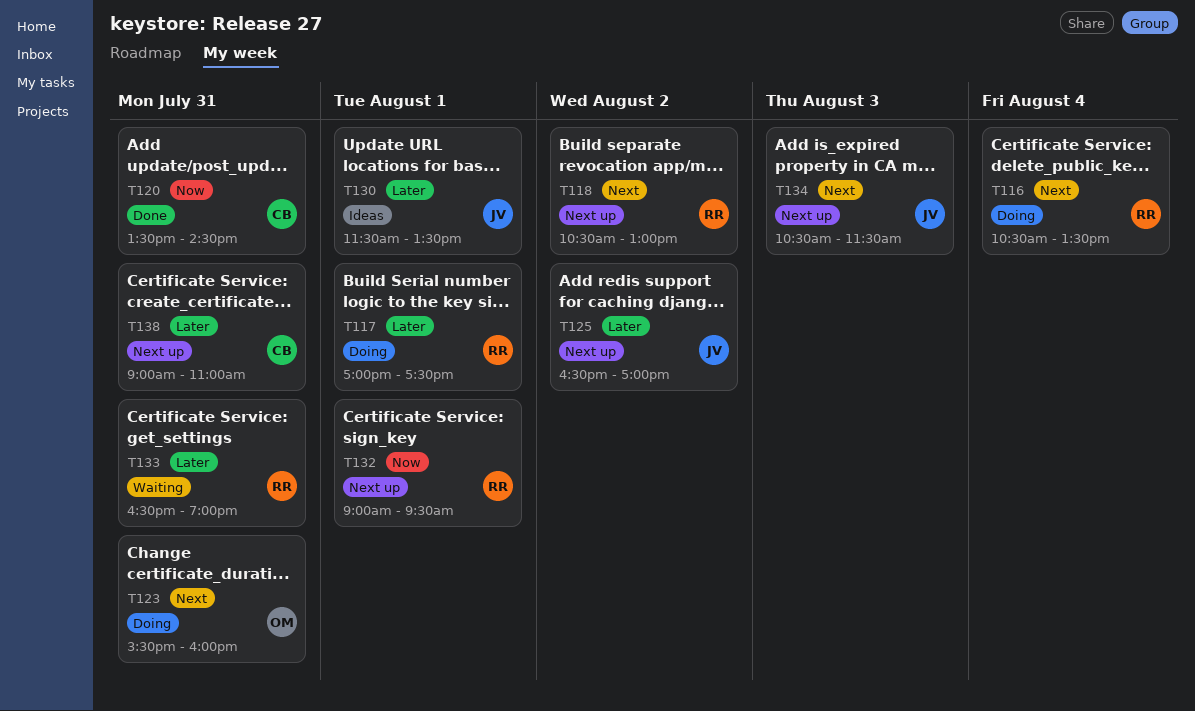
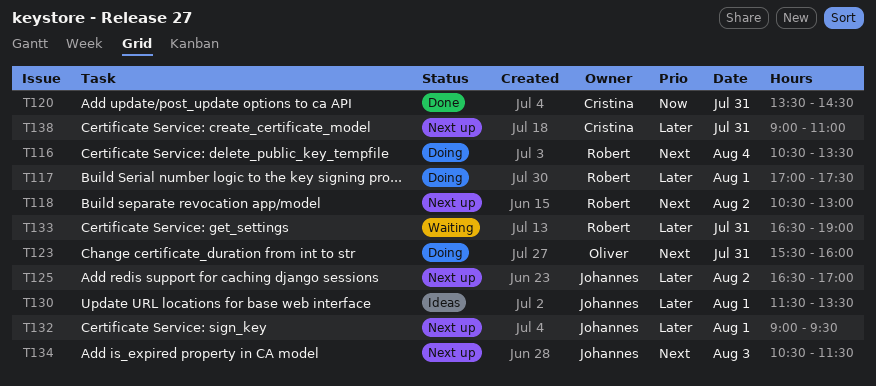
T132, owner: Robert -> Johannes
T132, priority: Now -> Later

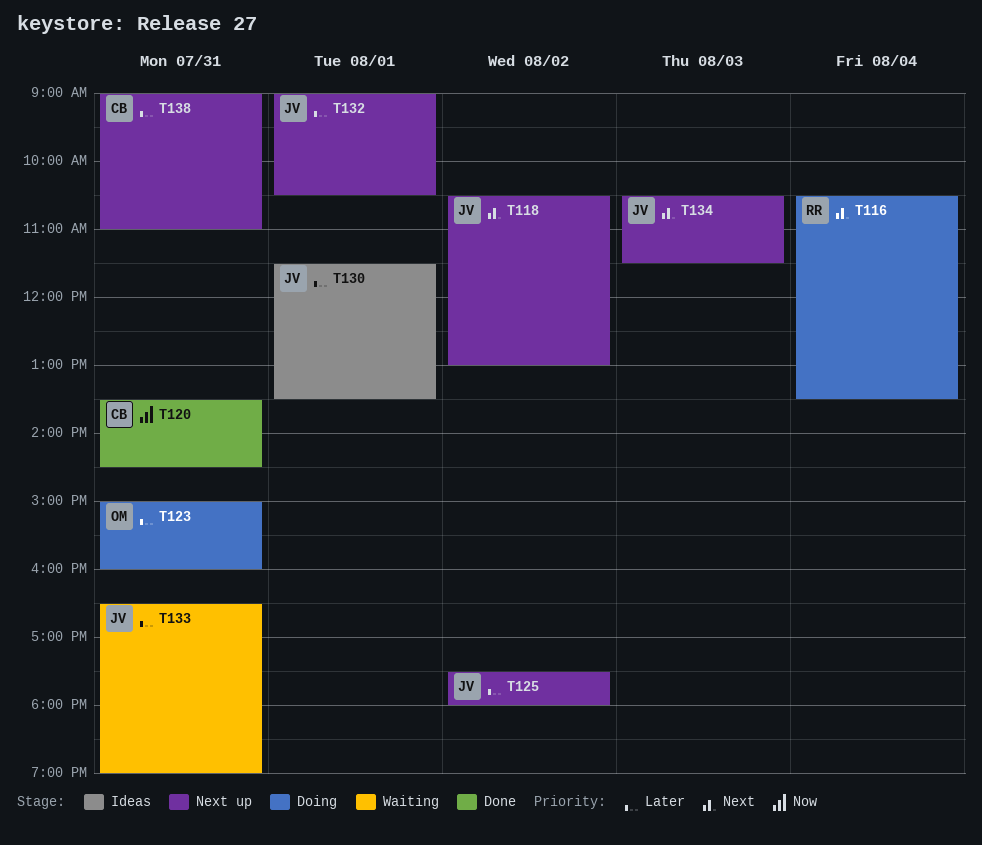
T117: present -> none
T118, owner: Robert -> Johannes
T123, priority: Next -> Later
T123, begins: 15:30 -> 15:00
T125, begins: 16:30 -> 17:30
T125, ends: 17:00 -> 18:00
T132, ends: 09:30 -> 10:30
T133, owner: Robert -> Johannes

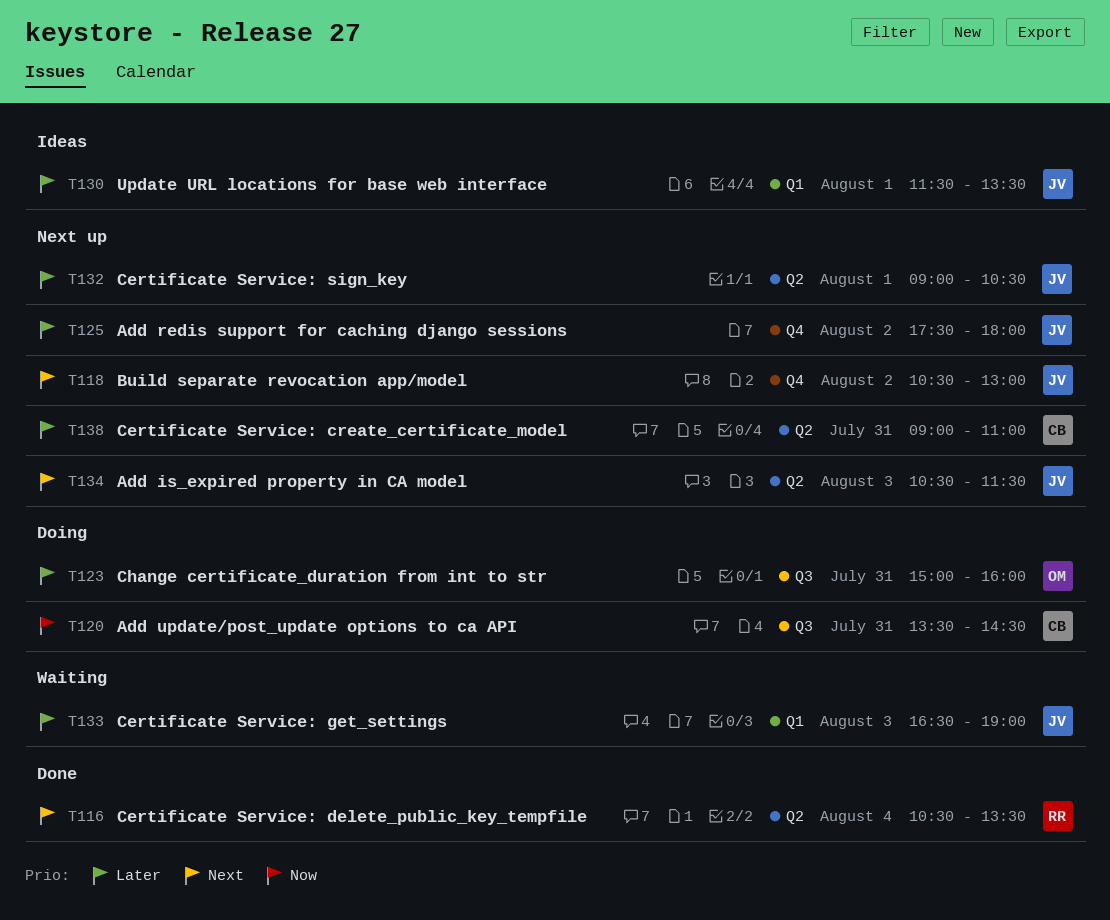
T116, status: Doing -> Done
T120, status: Done -> Doing
T133, day: Jul 31 -> Aug 3

